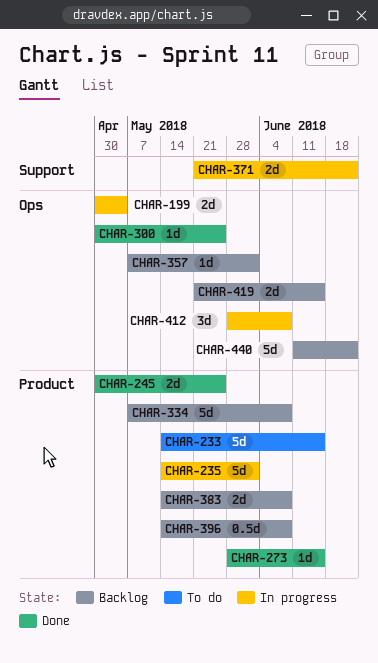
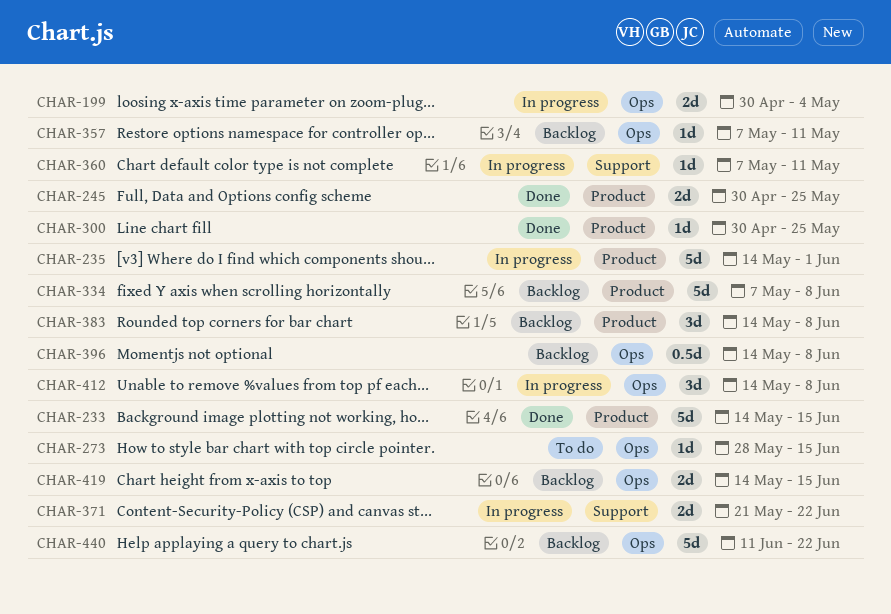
CHAR-233, status: To do -> Done
CHAR-273, status: Done -> To do
CHAR-273, label: Product -> Ops
CHAR-300, label: Ops -> Product
CHAR-357, due: Jun 1 -> May 11
CHAR-360: none -> present
CHAR-383, estimate: 2d -> 3d
CHAR-396, label: Product -> Ops
CHAR-412, start: May 28 -> May 14
CHAR-419, start: May 21 -> May 14

